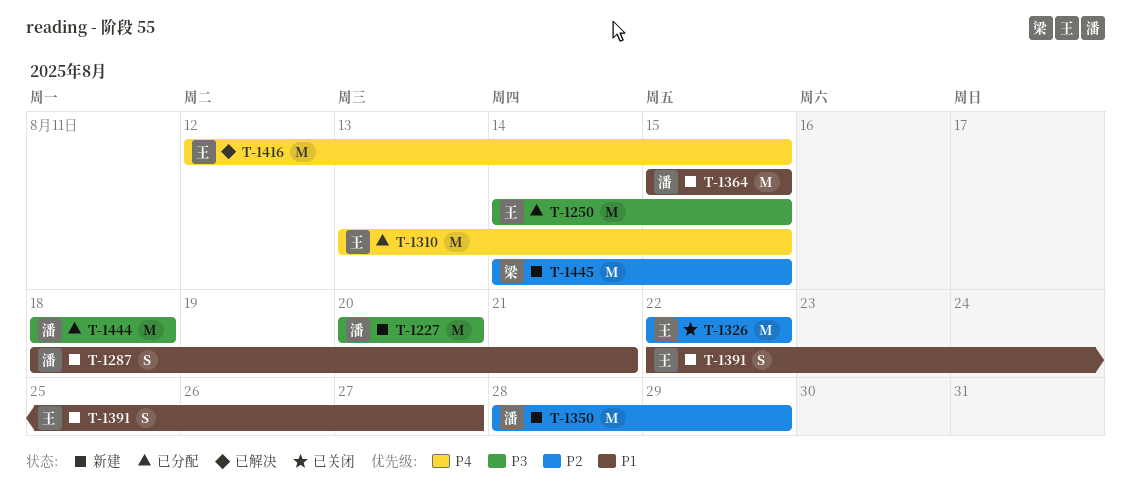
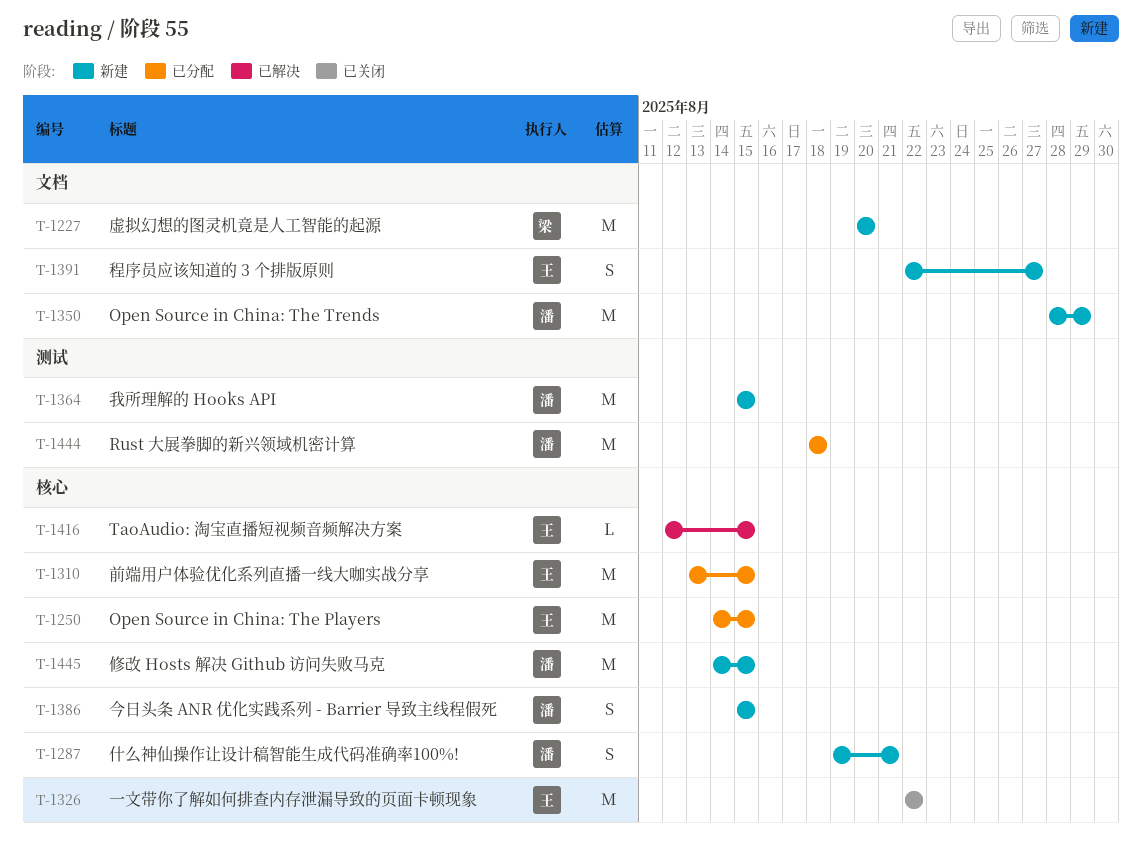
T-1227, owner: 潘 -> 梁
T-1287, start: Aug 18 -> Aug 19
T-1386: none -> present
T-1416, estimate: M -> L
T-1445, owner: 梁 -> 潘

